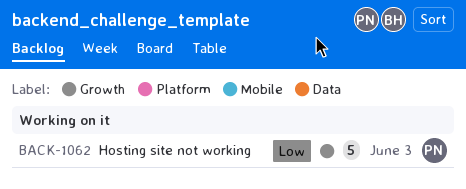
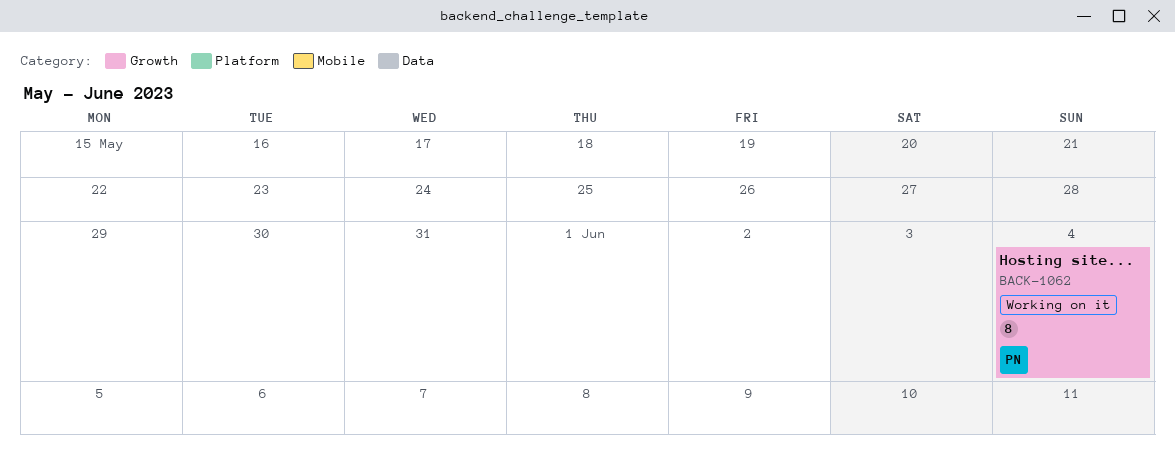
BACK-1062, estimate: 5 -> 8
BACK-1062, due: Jun 3 -> Jun 4

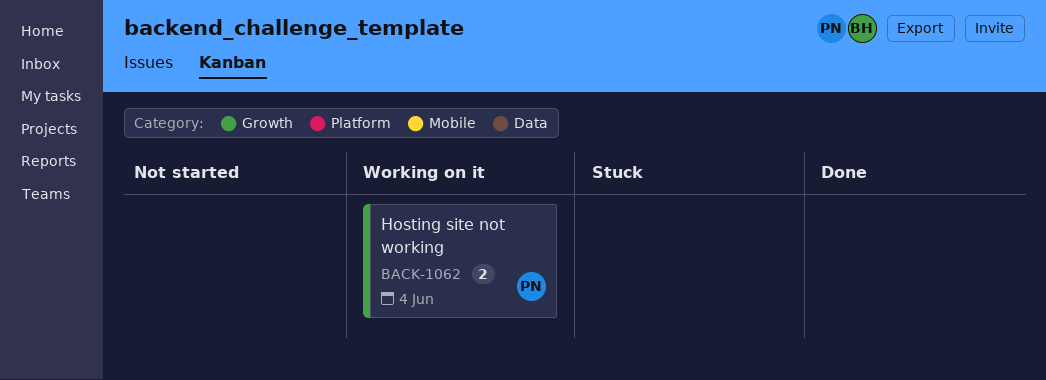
BACK-1062, estimate: 8 -> 2

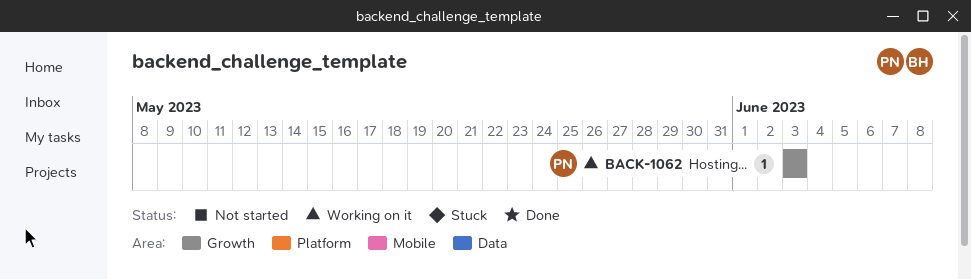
BACK-1062, estimate: 2 -> 1
BACK-1062, due: Jun 4 -> Jun 3

